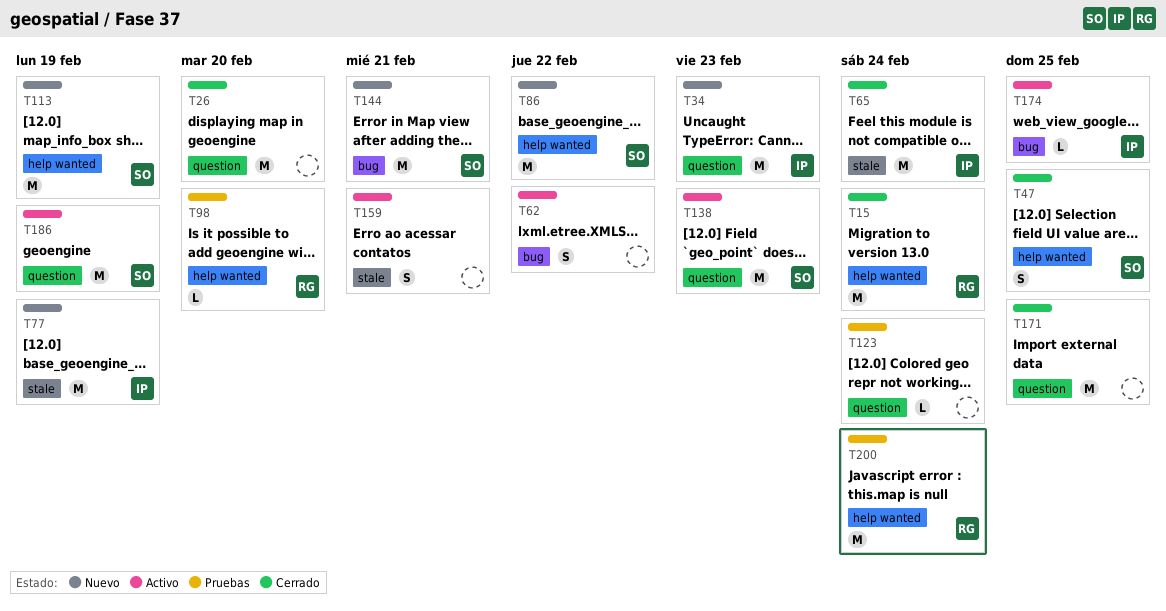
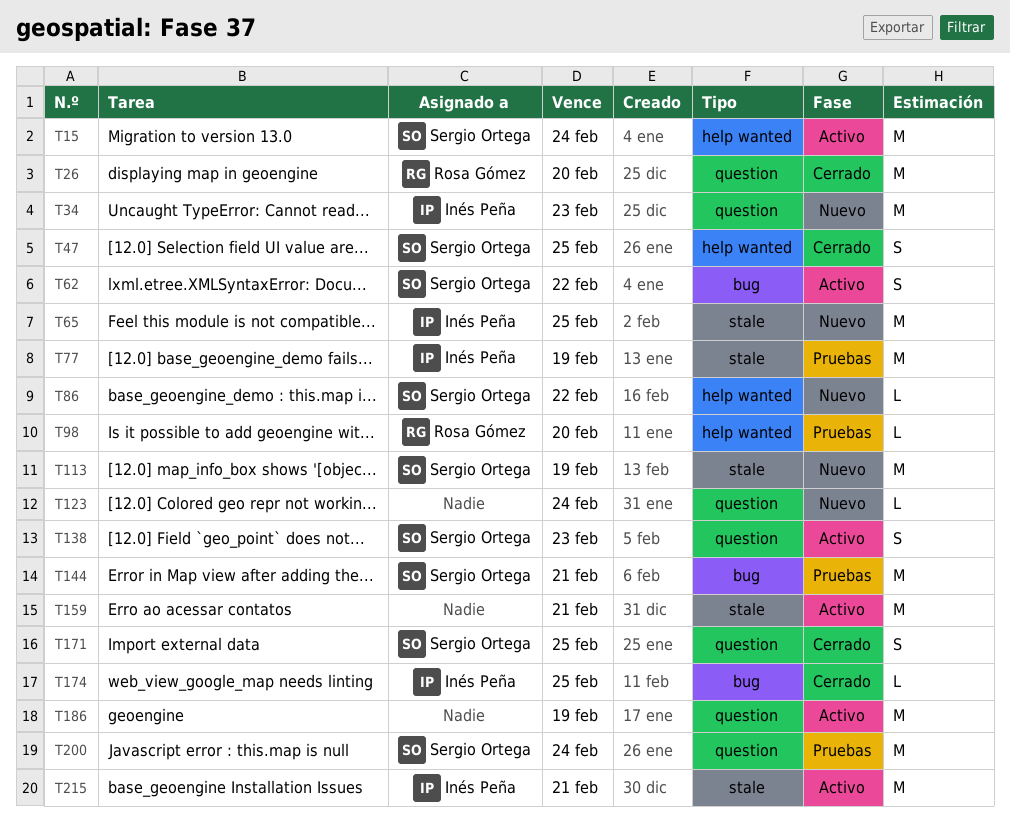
T15, status: Cerrado -> Activo
T15, owner: Rosa Gómez -> Sergio Ortega
T26, owner: none -> Rosa Gómez
T62, owner: none -> Sergio Ortega
T65, status: Cerrado -> Nuevo
T65, due: Feb 24 -> Feb 25
T77, status: Nuevo -> Pruebas
T86, estimate: M -> L
T113, label: help wanted -> stale
T123, status: Pruebas -> Nuevo
T138, estimate: M -> S
T144, status: Nuevo -> Pruebas
T159, estimate: S -> M
T171, owner: none -> Sergio Ortega
T171, estimate: M -> S
T174, status: Activo -> Cerrado
T186, owner: Sergio Ortega -> none
T200, owner: Rosa Gómez -> Sergio Ortega
T200, label: help wanted -> question
T215: none -> present

